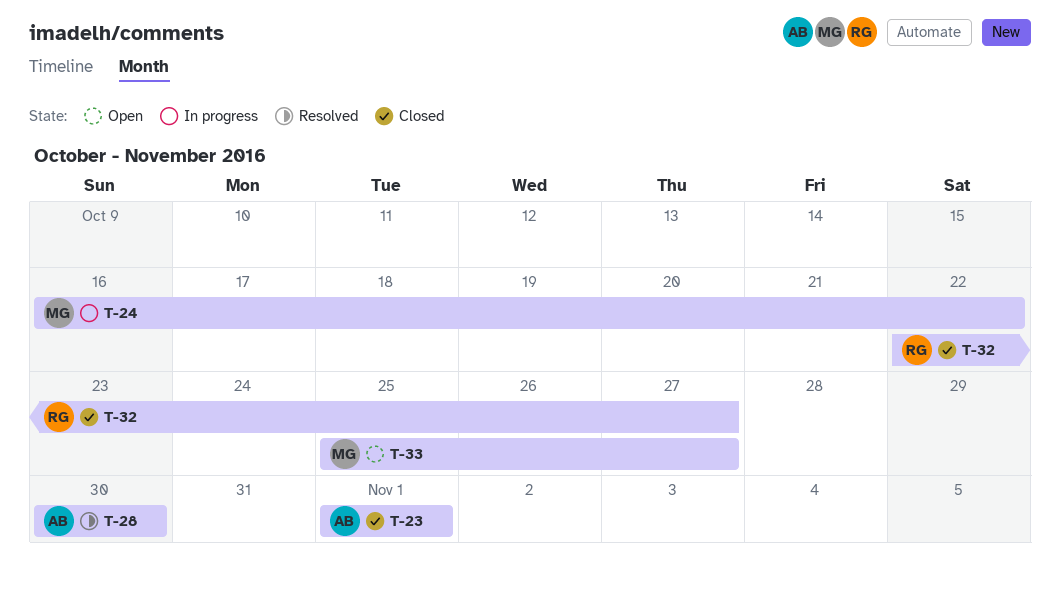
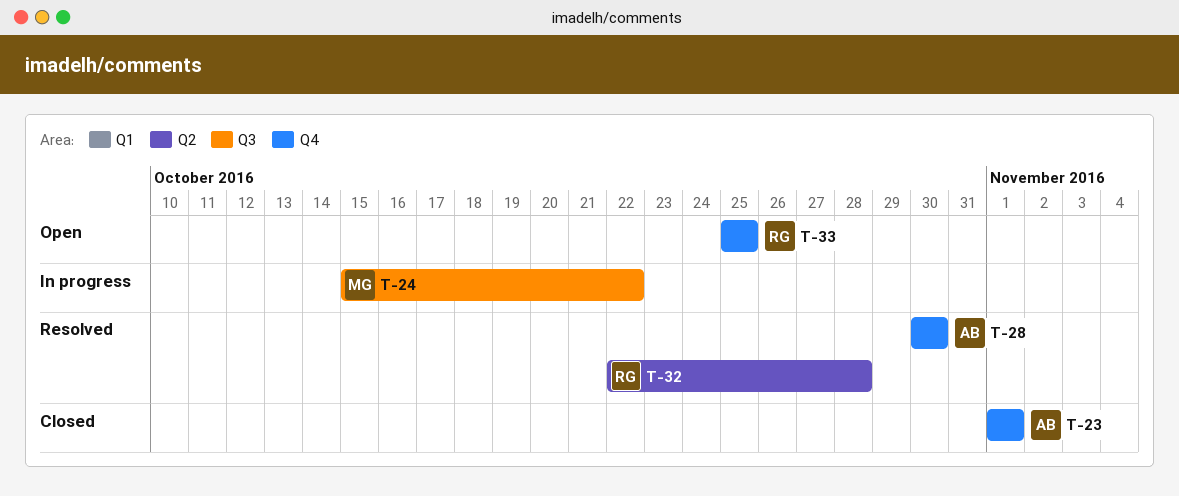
T-24, start: Oct 16 -> Oct 15
T-32, status: Closed -> Resolved
T-32, due: Oct 27 -> Oct 28
T-33, owner: MG -> RG
T-33, due: Oct 27 -> Oct 25

